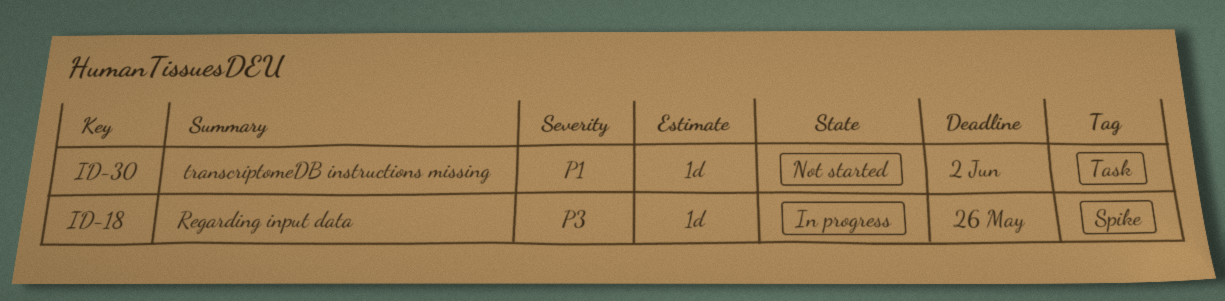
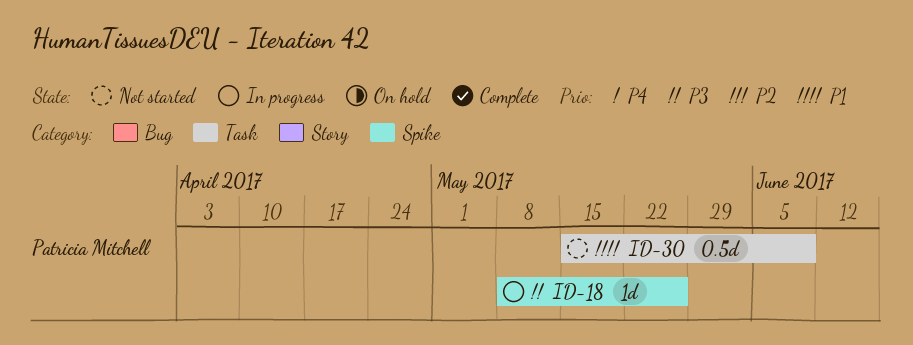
ID-30, estimate: 1d -> 0.5d
ID-30, due: Jun 2 -> Jun 9

